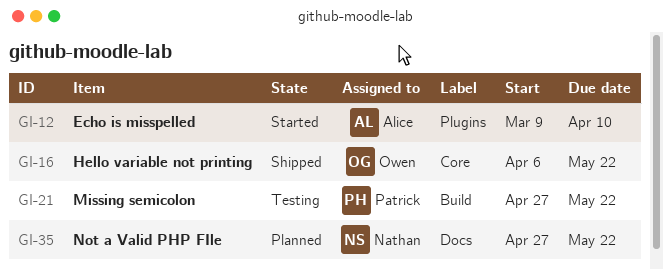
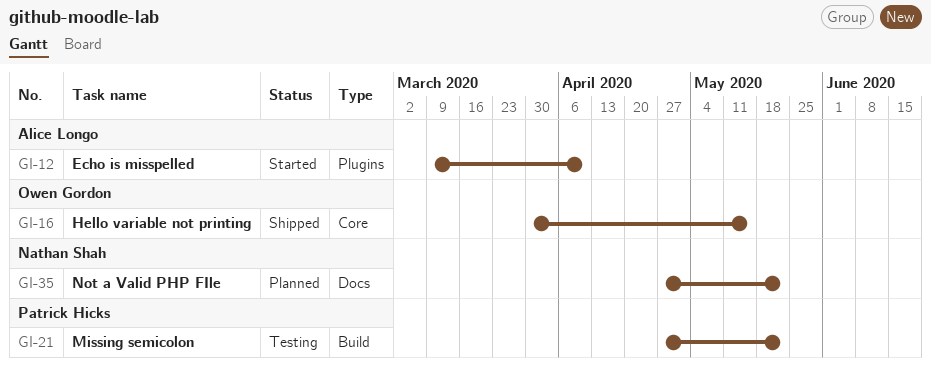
GI-16, start: Apr 6 -> Mar 30
GI-16, due: May 22 -> May 15

